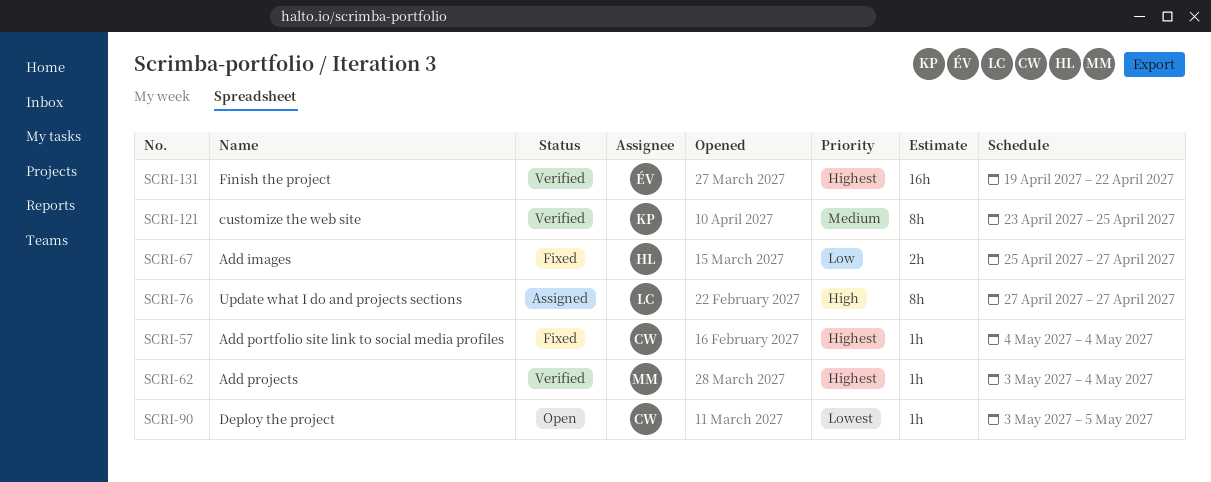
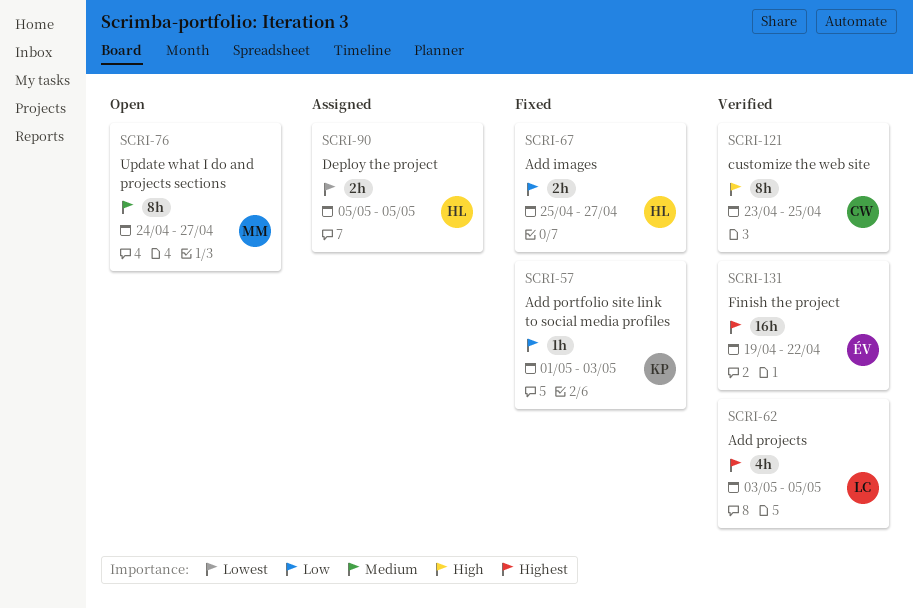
SCRI-57, owner: CW -> KP
SCRI-57, priority: Highest -> Low
SCRI-57, start: May 4 -> May 1
SCRI-57, due: May 4 -> May 3
SCRI-62, owner: MM -> LC
SCRI-62, estimate: 1h -> 4h
SCRI-62, due: May 4 -> May 5
SCRI-76, status: Assigned -> Open
SCRI-76, owner: LC -> MM
SCRI-76, priority: High -> Medium
SCRI-76, start: Apr 27 -> Apr 24
SCRI-90, status: Open -> Assigned
SCRI-90, owner: CW -> HL
SCRI-90, estimate: 1h -> 2h
SCRI-90, start: May 3 -> May 5
SCRI-121, owner: KP -> CW
SCRI-121, priority: Medium -> High

